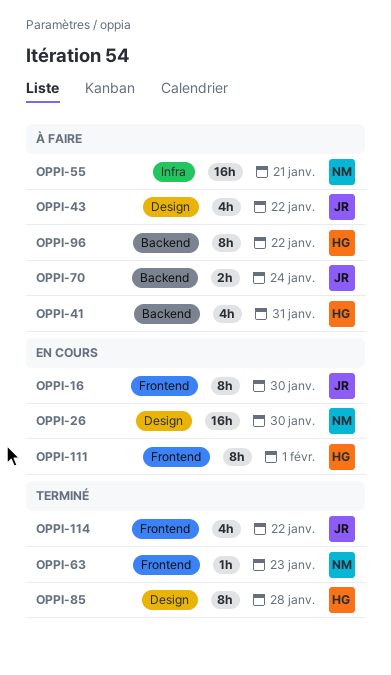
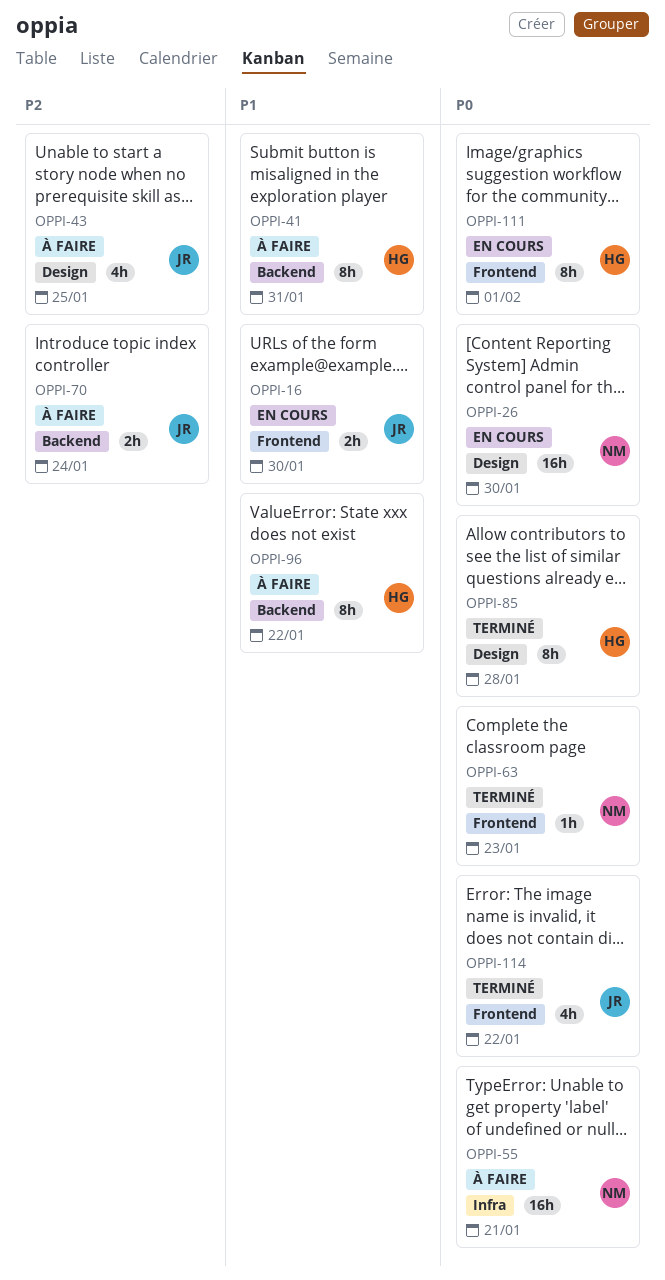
OPPI-16, estimate: 8h -> 2h
OPPI-41, estimate: 4h -> 8h
OPPI-43, due: Jan 22 -> Jan 25

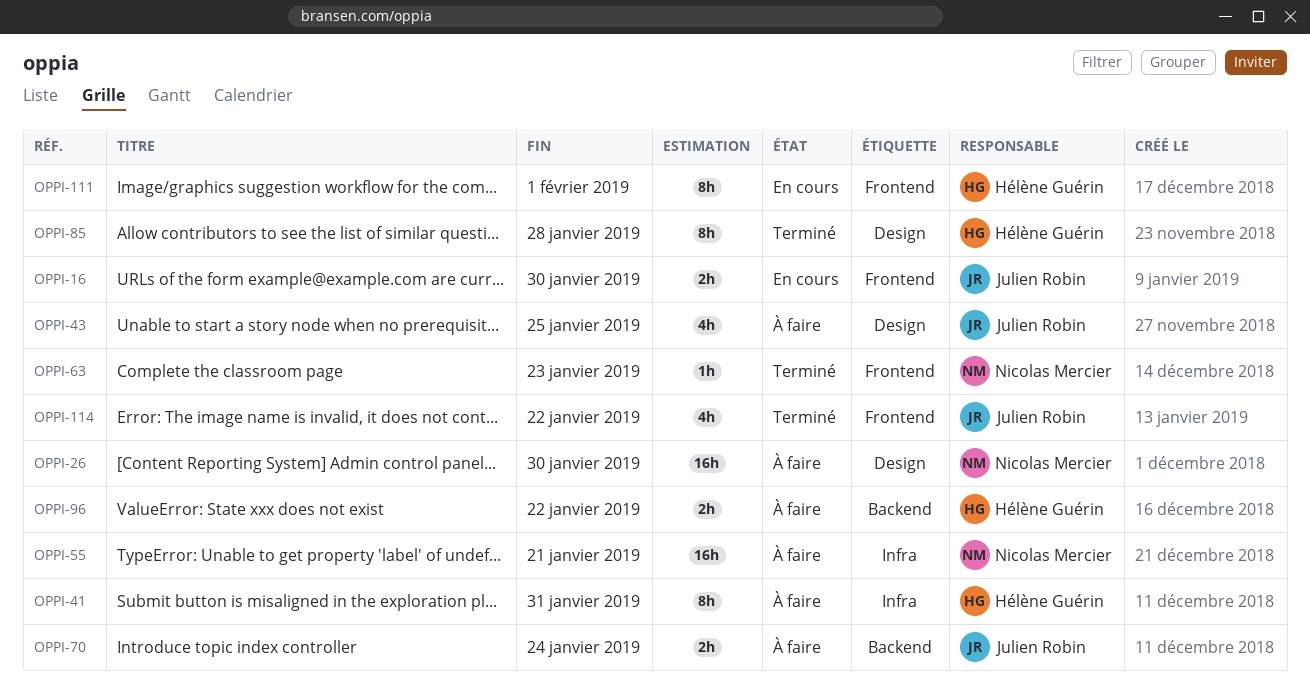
OPPI-26, status: En cours -> À faire
OPPI-41, label: Backend -> Infra
OPPI-96, estimate: 8h -> 2h

